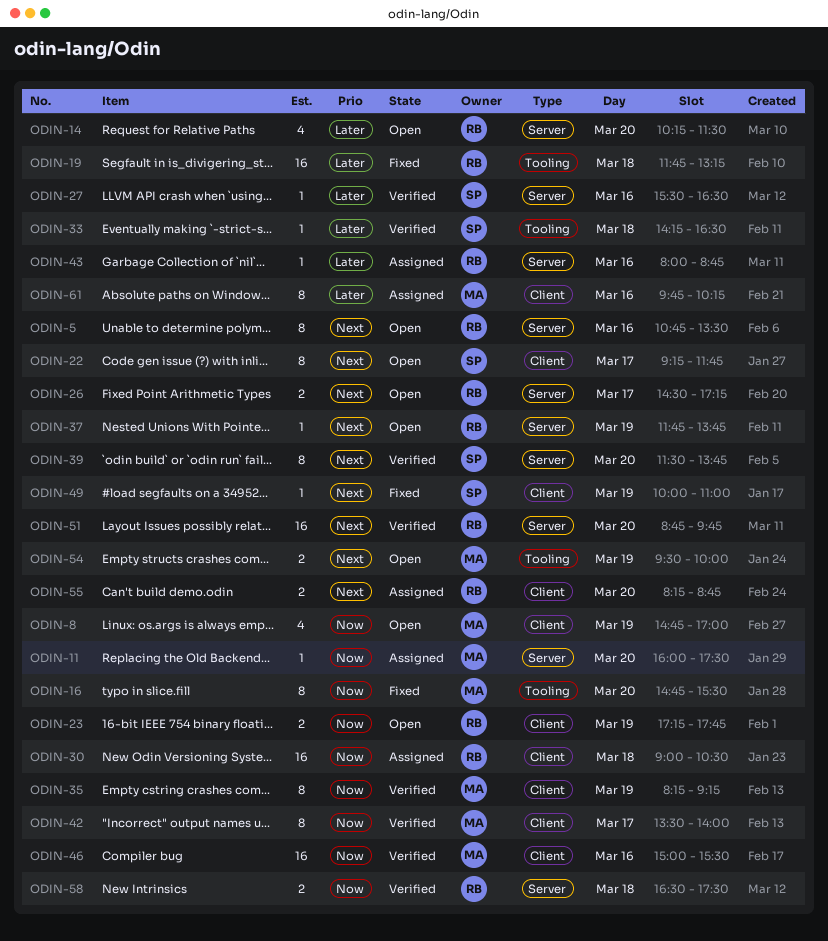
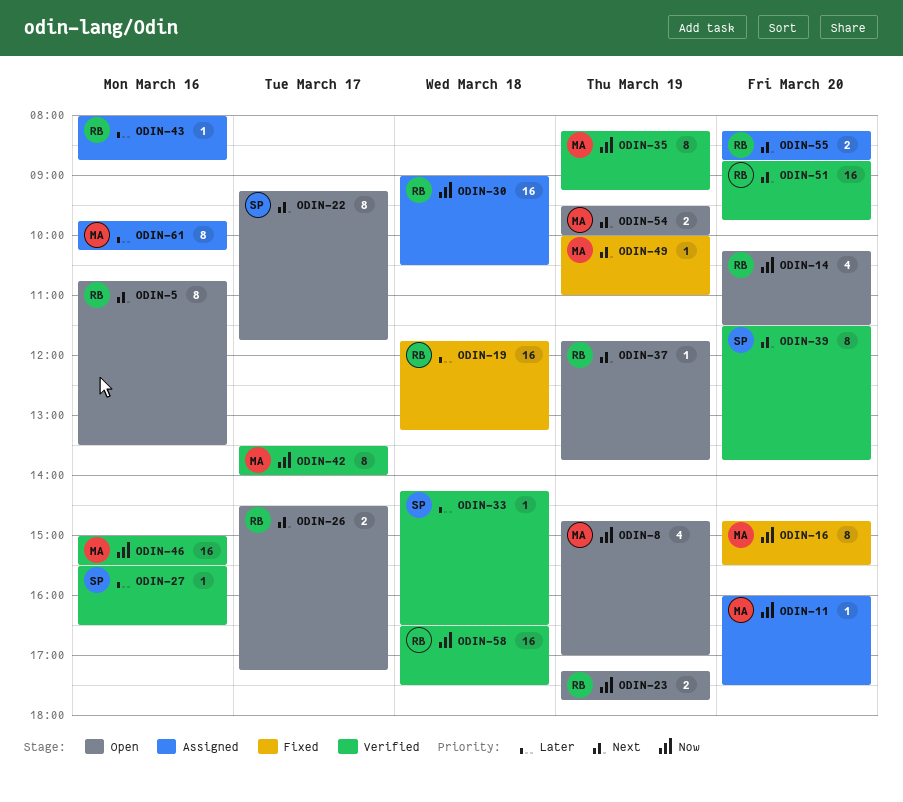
ODIN-14, priority: Later -> Now
ODIN-49, owner: SP -> MA
ODIN-58, estimate: 2 -> 16

